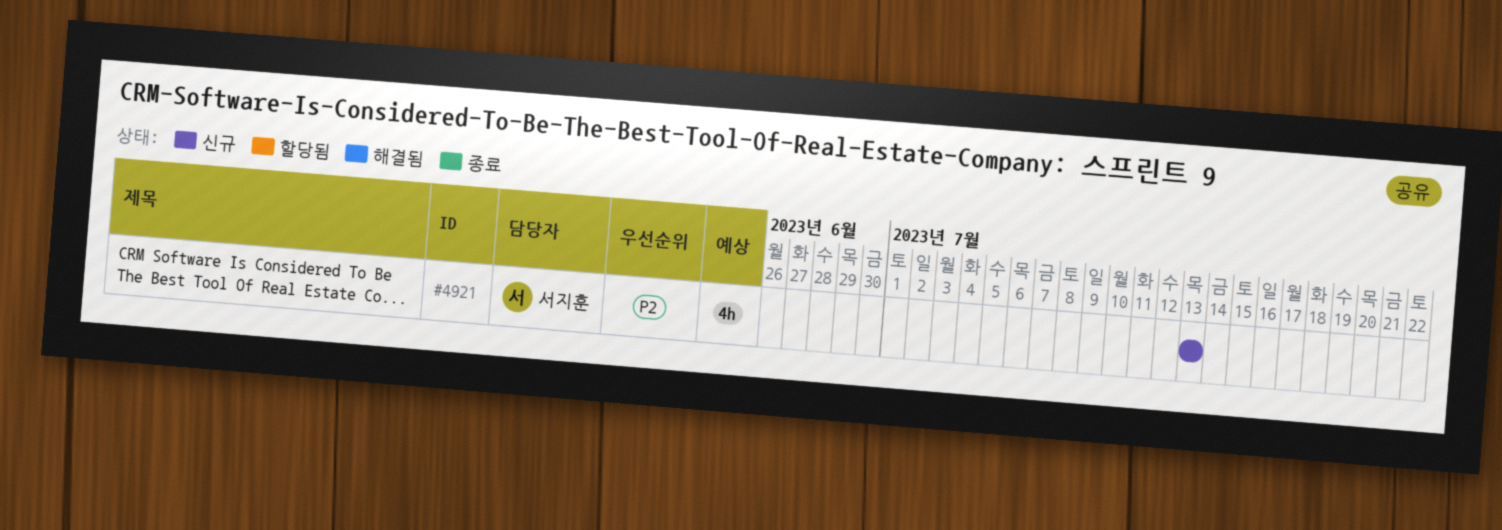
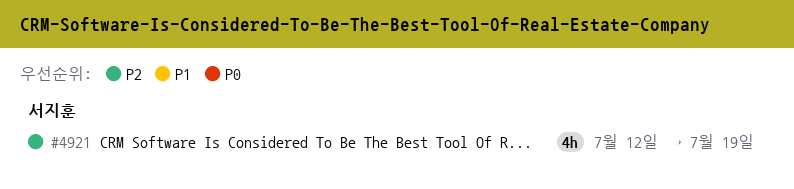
#4921, start: Jul 13 -> Jul 12
#4921, due: Jul 13 -> Jul 19

